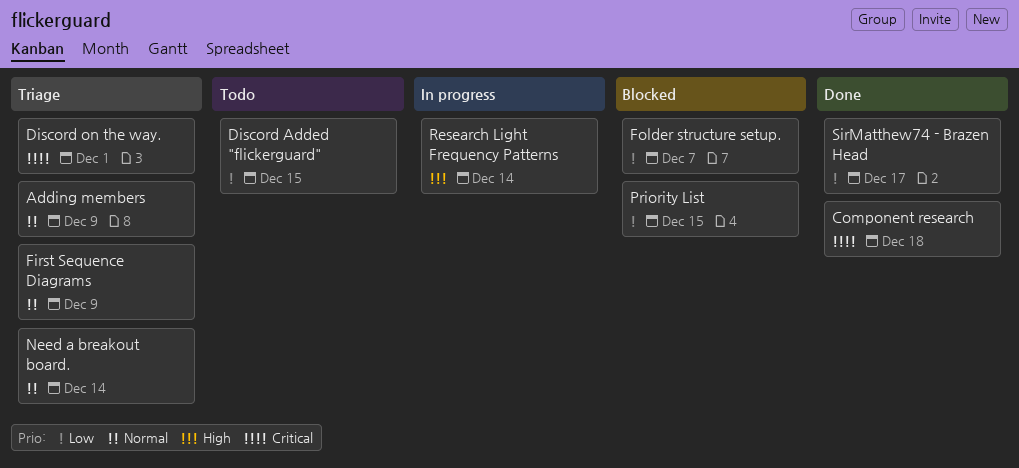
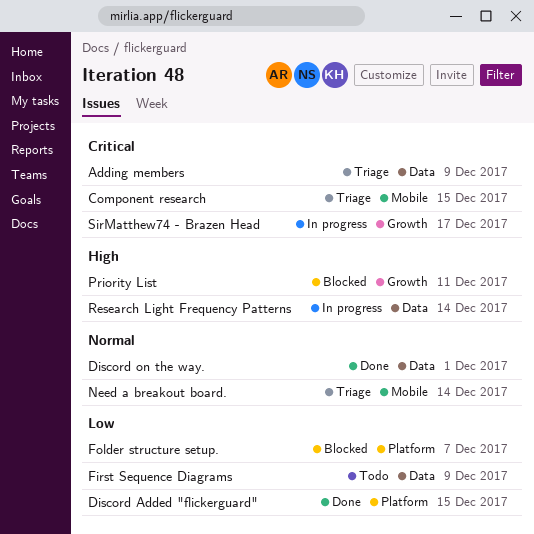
Adding members, priority: Normal -> Critical
Component research, status: Done -> Triage
Component research, due: Dec 18 -> Dec 15
Discord Added "flickerguard", status: Todo -> Done
Discord on the way., status: Triage -> Done
Discord on the way., priority: Critical -> Normal
First Sequence Diagrams, status: Triage -> Todo
First Sequence Diagrams, priority: Normal -> Low
Priority List, priority: Low -> High
Priority List, due: Dec 15 -> Dec 11
SirMatthew74 - Brazen Head, status: Done -> In progress
SirMatthew74 - Brazen Head, priority: Low -> Critical

